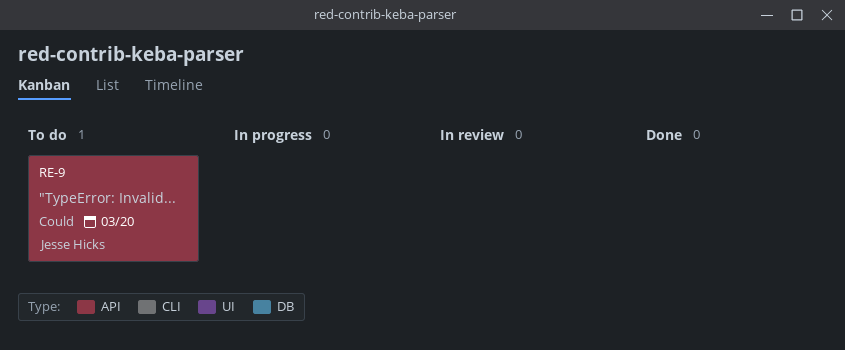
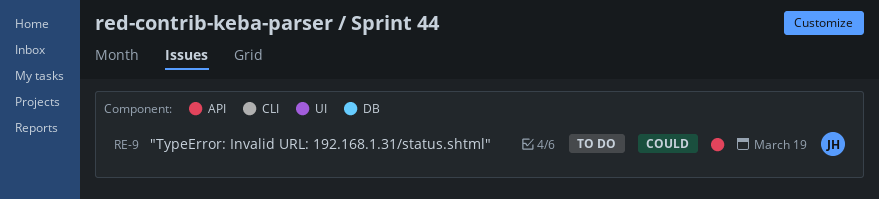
RE-9, due: Mar 20 -> Mar 19

